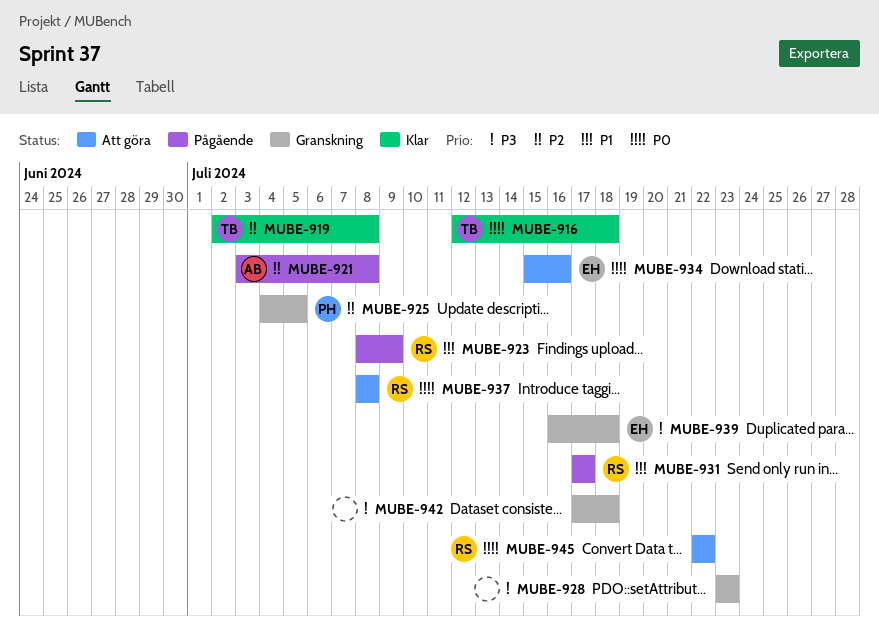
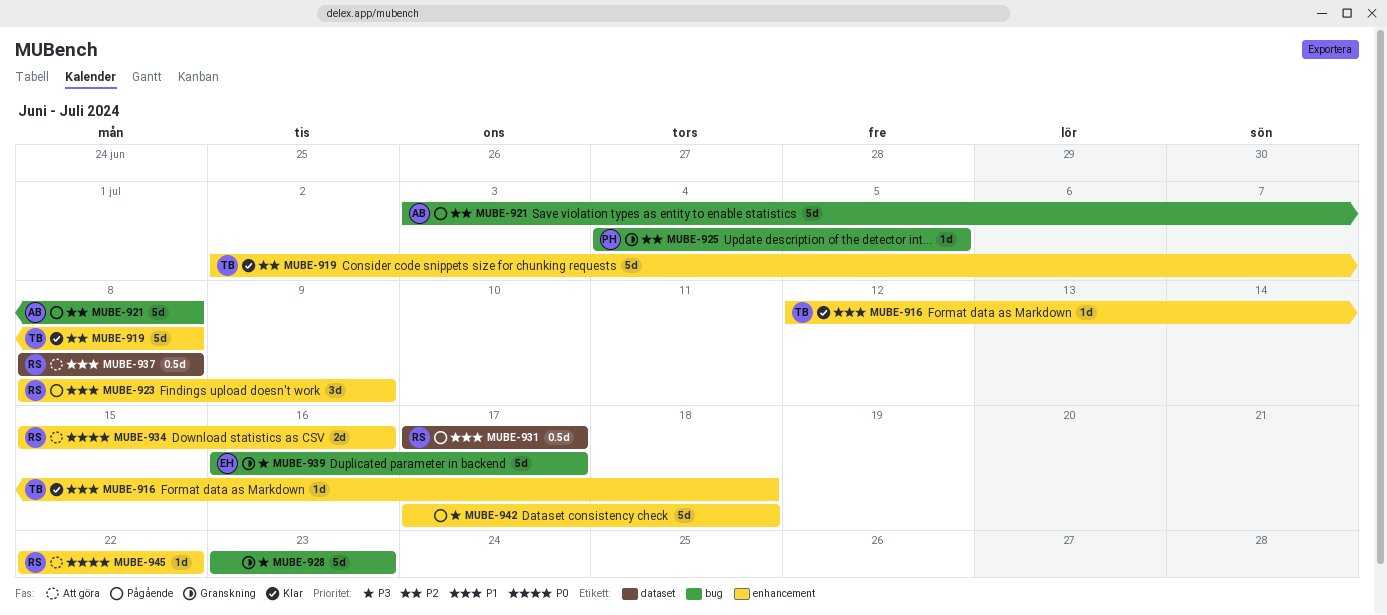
MUBE-916, priority: P0 -> P1
MUBE-934, owner: EH -> RS
MUBE-937, priority: P0 -> P1
MUBE-939, due: Jul 18 -> Jul 17
MUBE-942, status: Granskning -> Pågående

